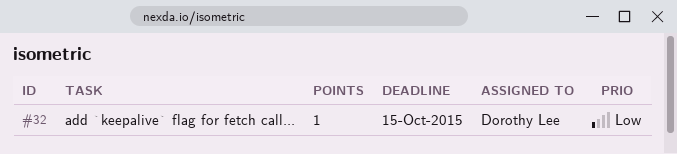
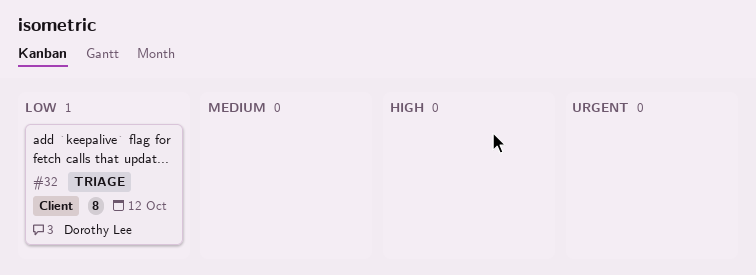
#32, estimate: 1 -> 8
#32, due: Oct 15 -> Oct 12

